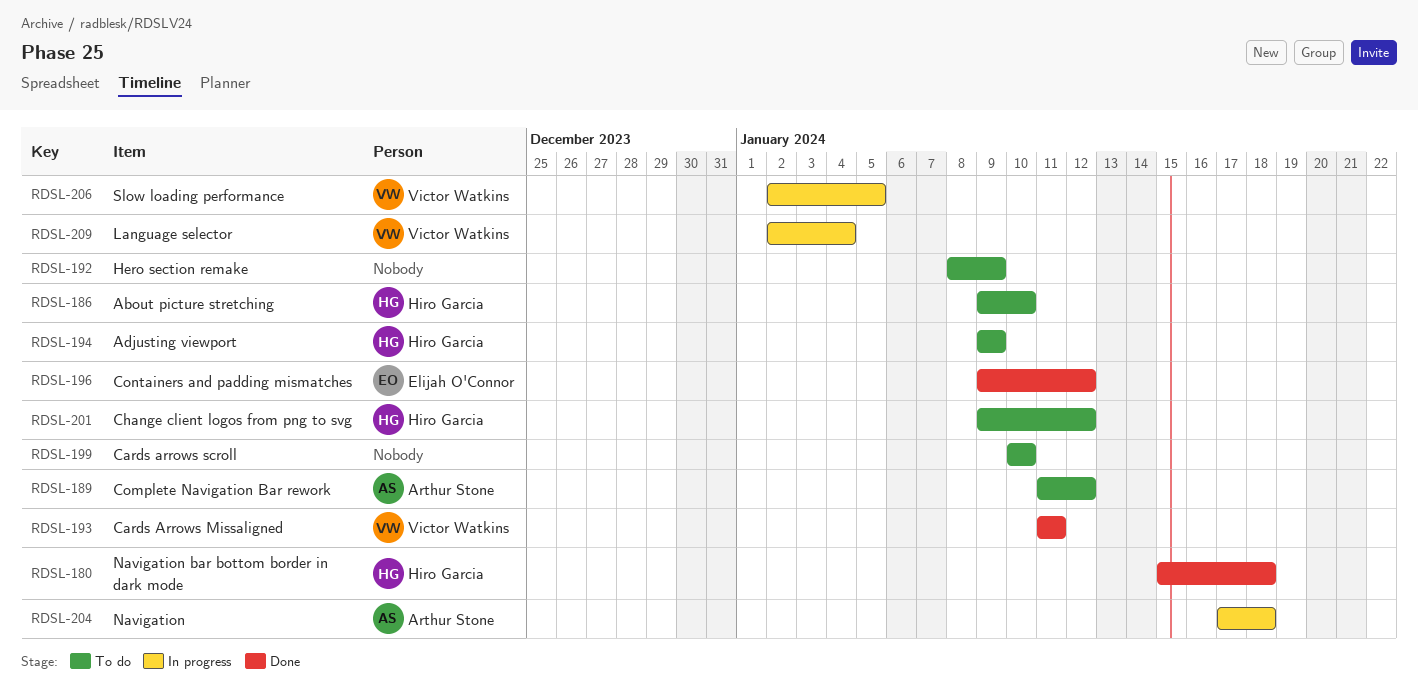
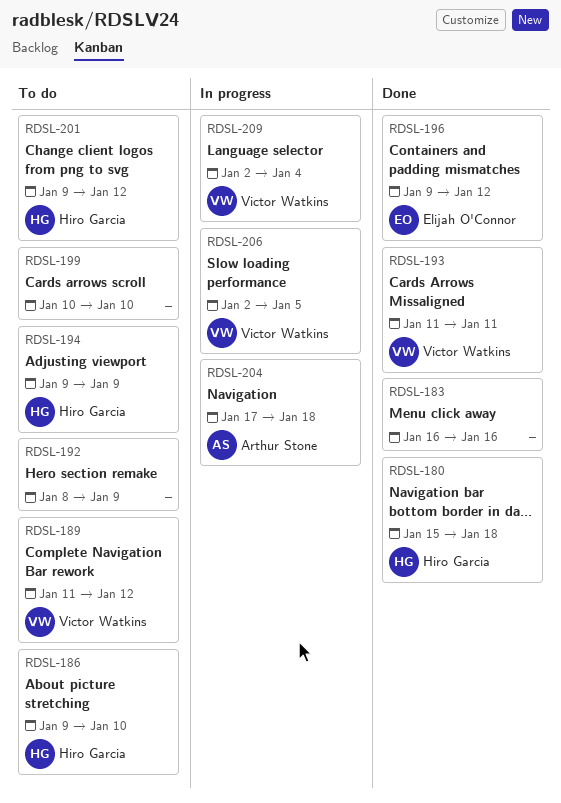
RDSL-183: none -> present
RDSL-189, owner: Arthur Stone -> Victor Watkins

